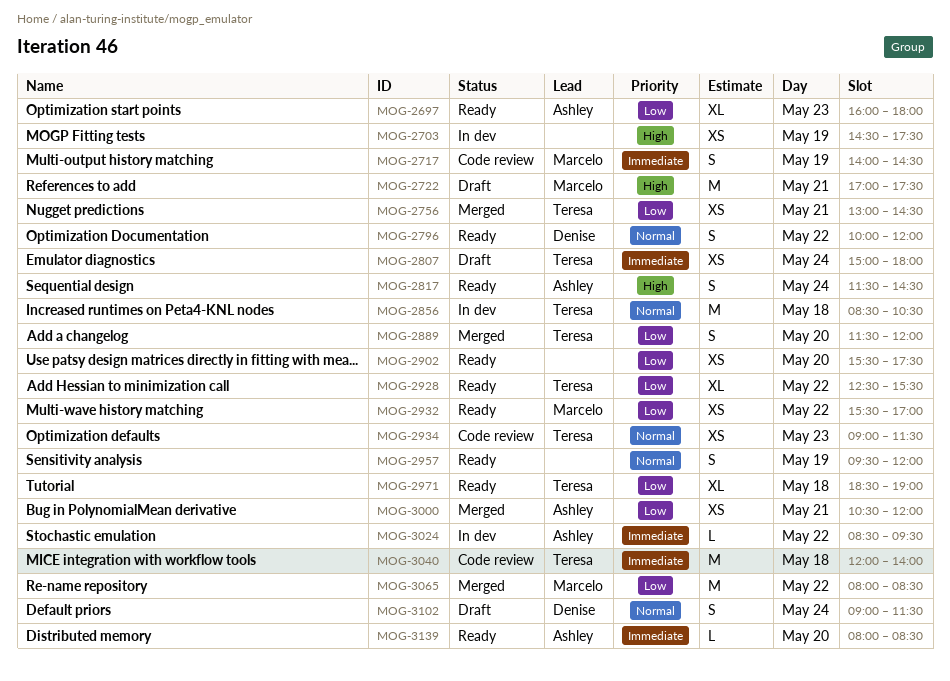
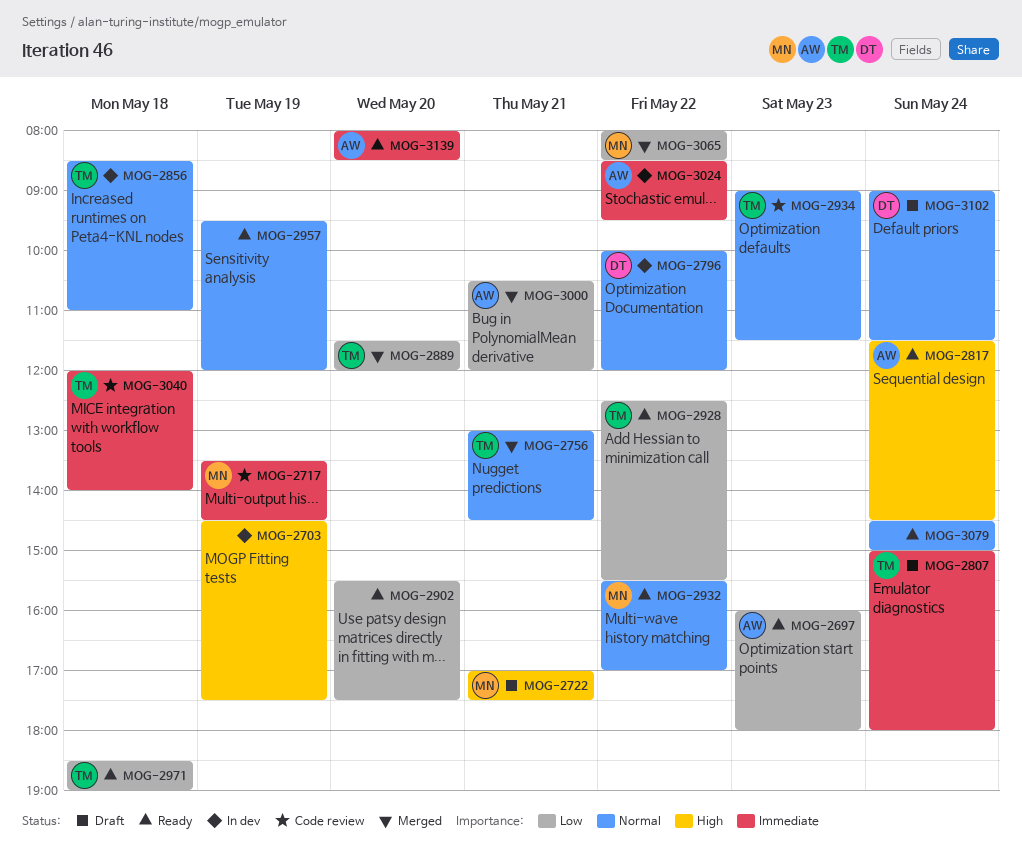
MOG-2717, begins: 14:00 -> 13:30
MOG-2756, priority: Low -> Normal
MOG-2796, status: Ready -> In dev
MOG-2856, ends: 10:30 -> 11:00
MOG-2932, priority: Low -> Normal
MOG-3079: none -> present

